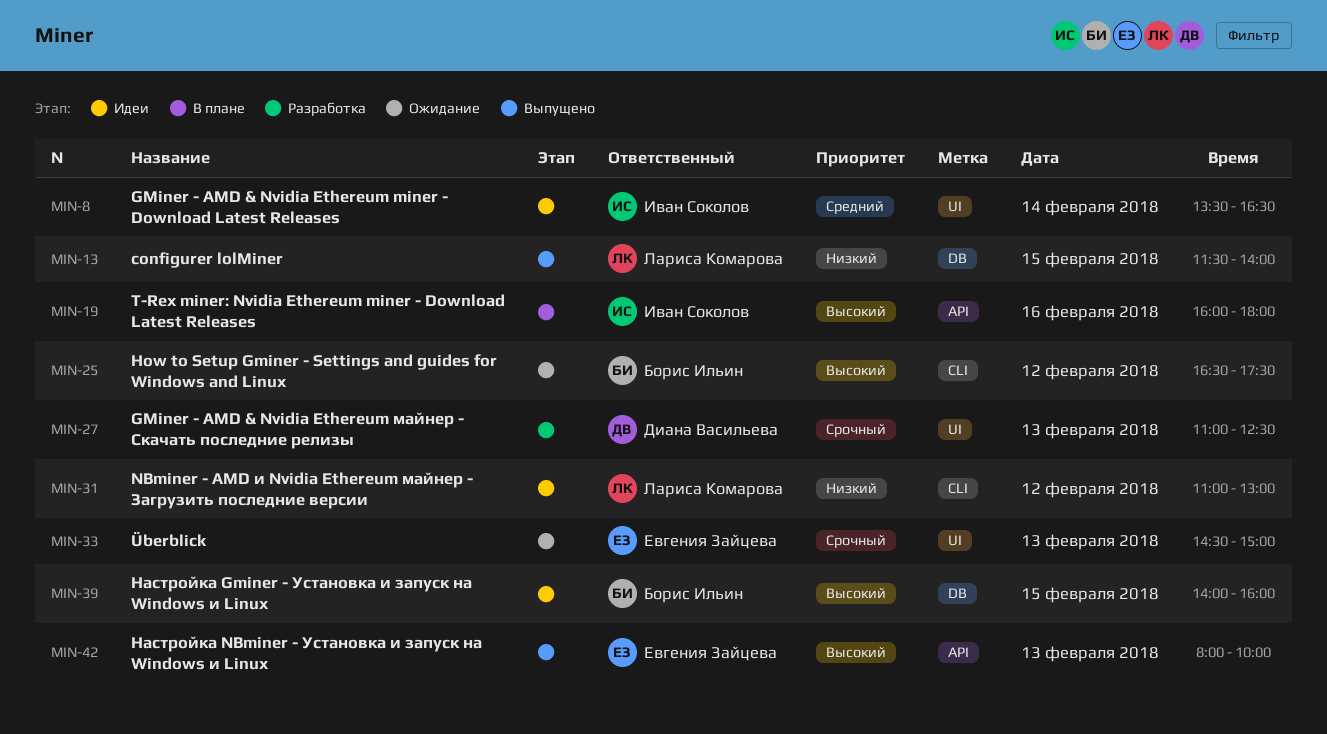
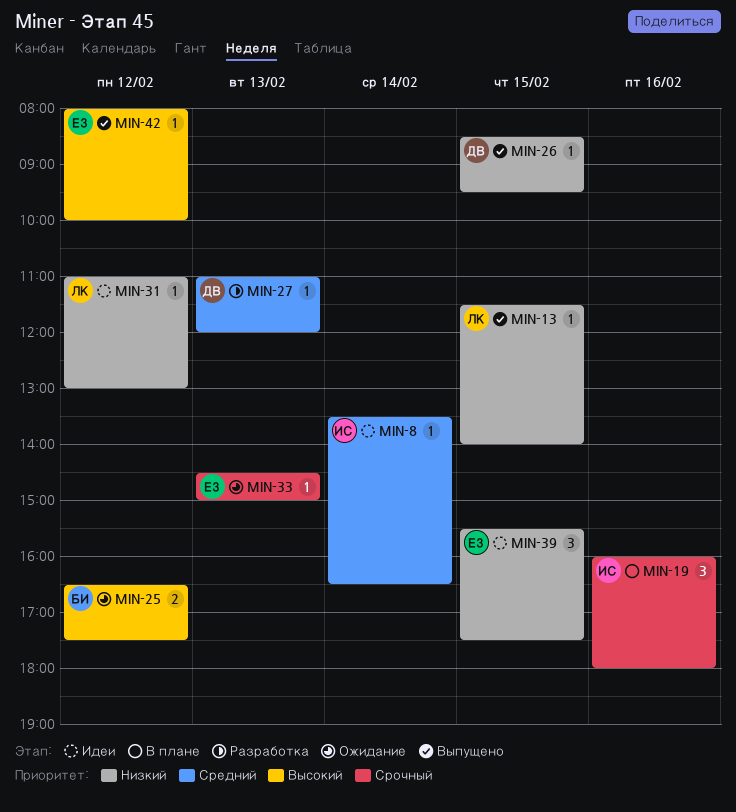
MIN-19, priority: Высокий -> Срочный
MIN-26: none -> present
MIN-27, priority: Срочный -> Средний
MIN-27, ends: 12:30 -> 12:00
MIN-39, owner: Борис Ильин -> Евгения Зайцева
MIN-39, priority: Высокий -> Низкий
MIN-39, begins: 14:00 -> 15:30
MIN-39, ends: 16:00 -> 17:30
MIN-42, day: Feb 13 -> Feb 12

